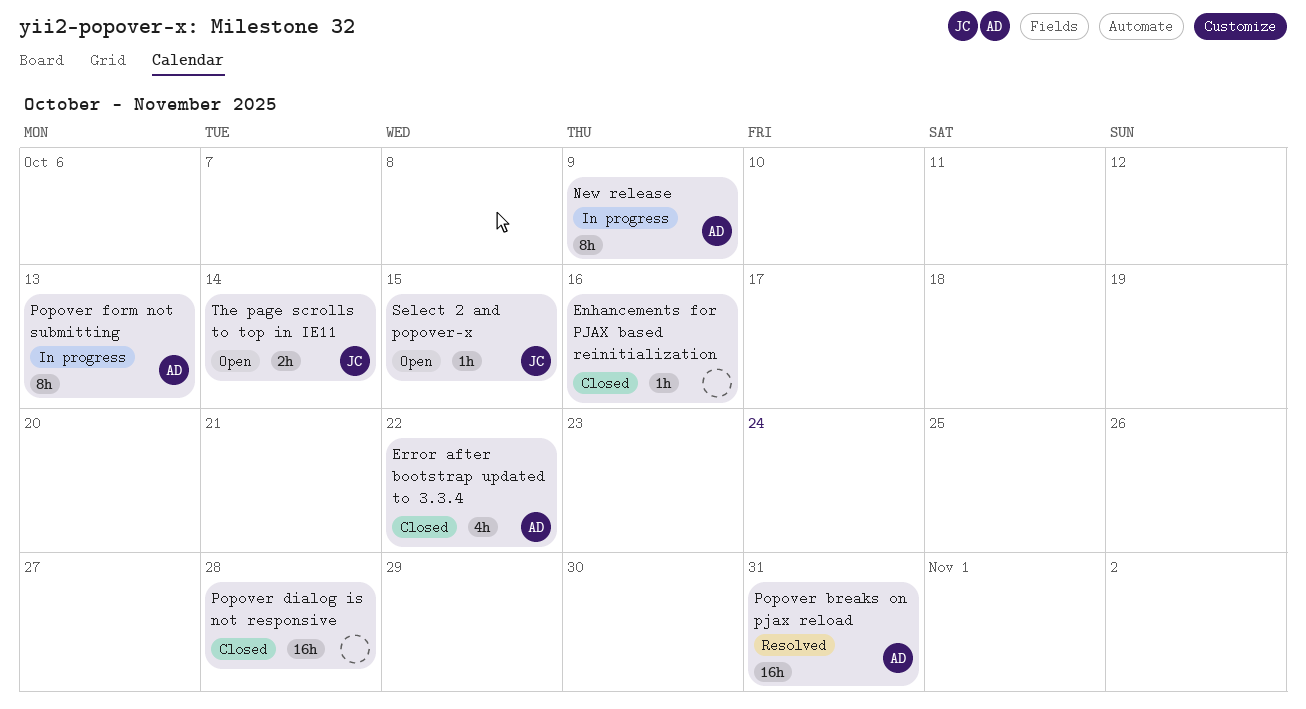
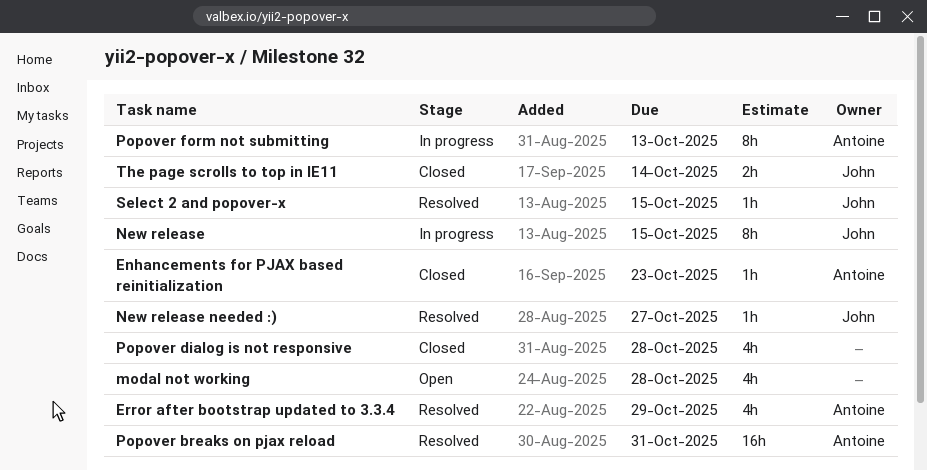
Enhancements for PJAX based reinitialization, owner: none -> Antoine
Enhancements for PJAX based reinitialization, due: Oct 16 -> Oct 23
Error after bootstrap updated to 3.3.4, status: Closed -> Resolved
Error after bootstrap updated to 3.3.4, due: Oct 22 -> Oct 29
modal not working: none -> present
New release, owner: Antoine -> John
New release, due: Oct 9 -> Oct 15
New release needed :): none -> present
Popover dialog is not responsive, estimate: 16h -> 4h
Select 2 and popover-x, status: Open -> Resolved
The page scrolls to top in IE11, status: Open -> Closed

